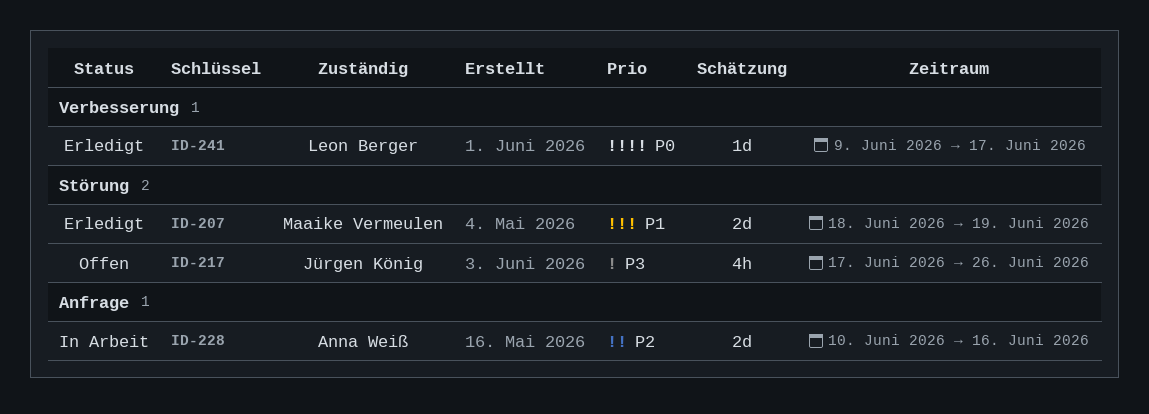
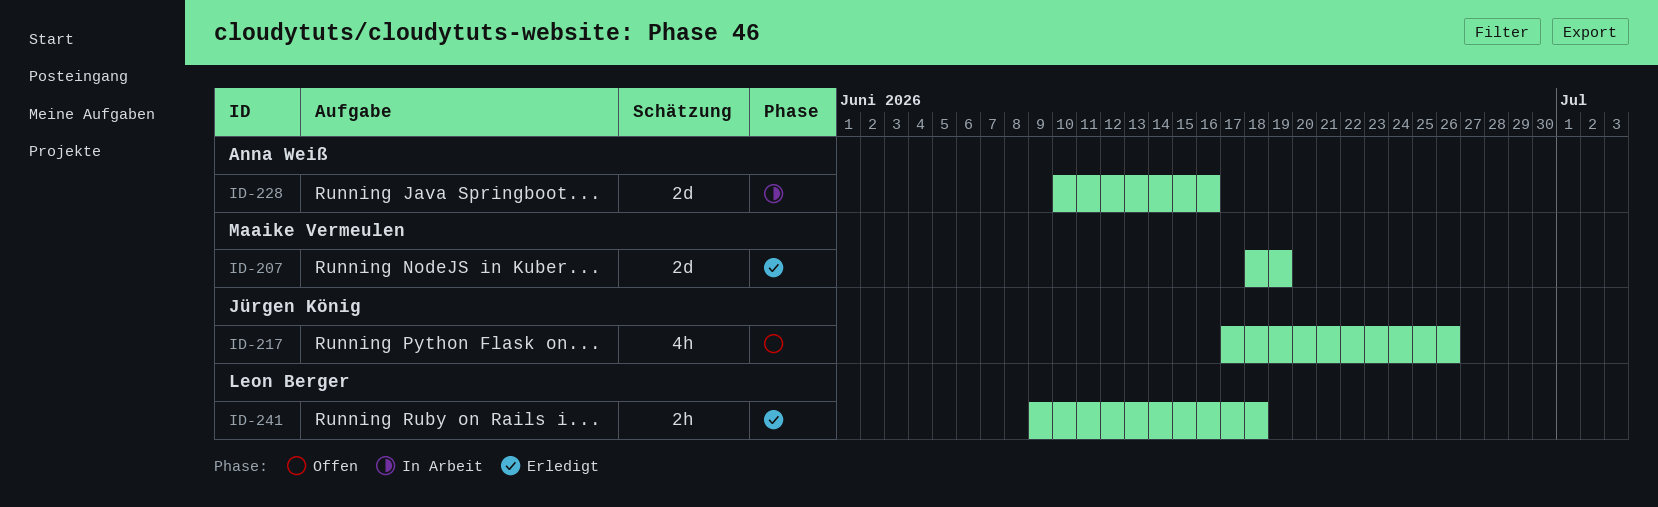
ID-241, estimate: 1d -> 2h
ID-241, due: Jun 17 -> Jun 18

